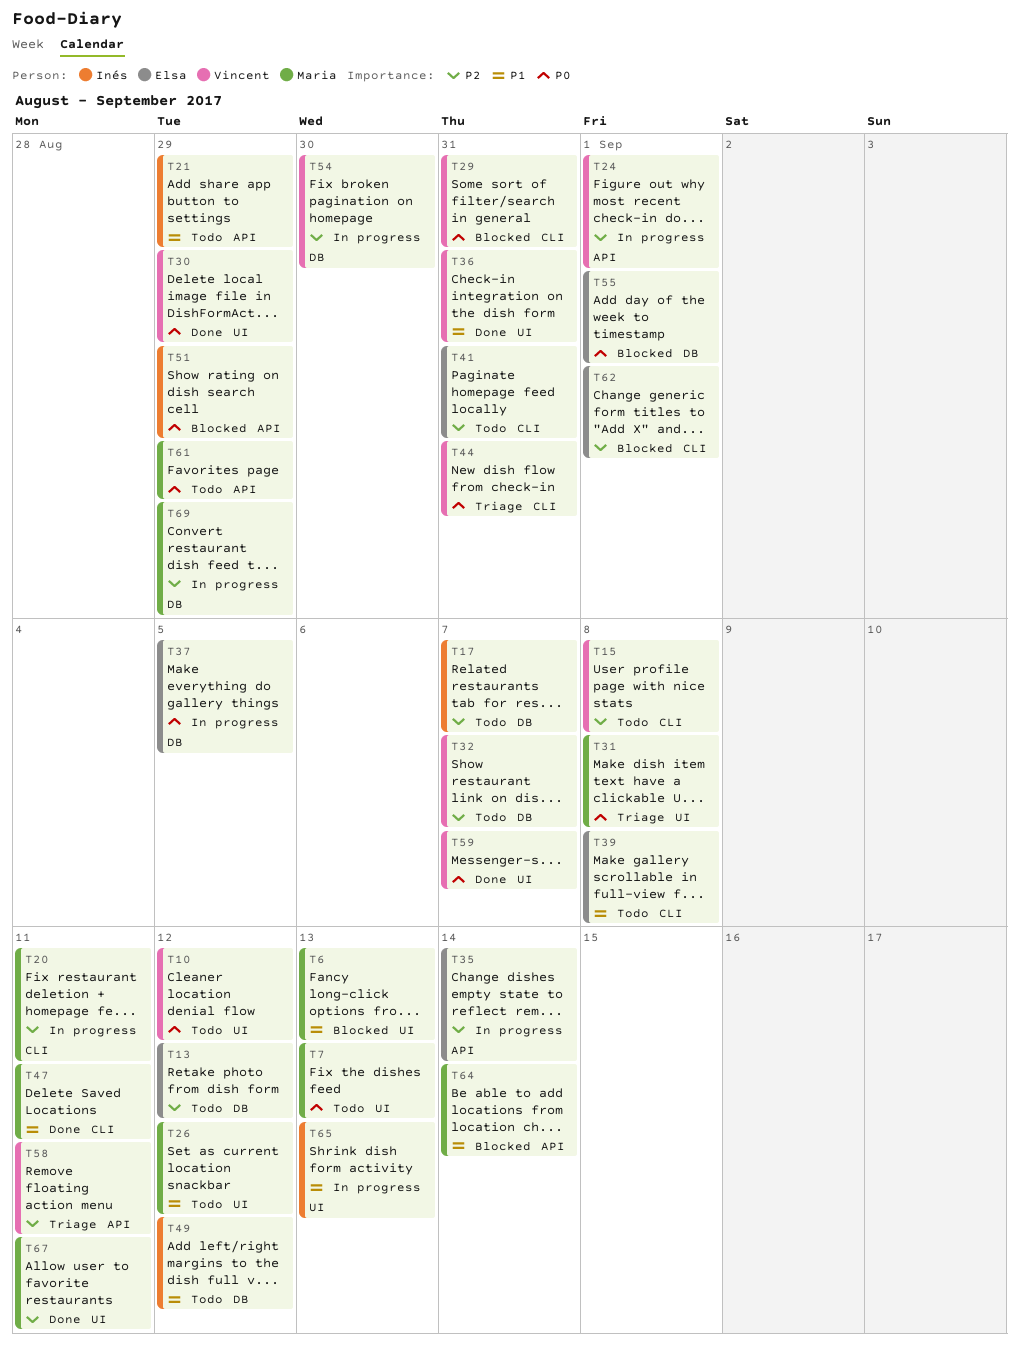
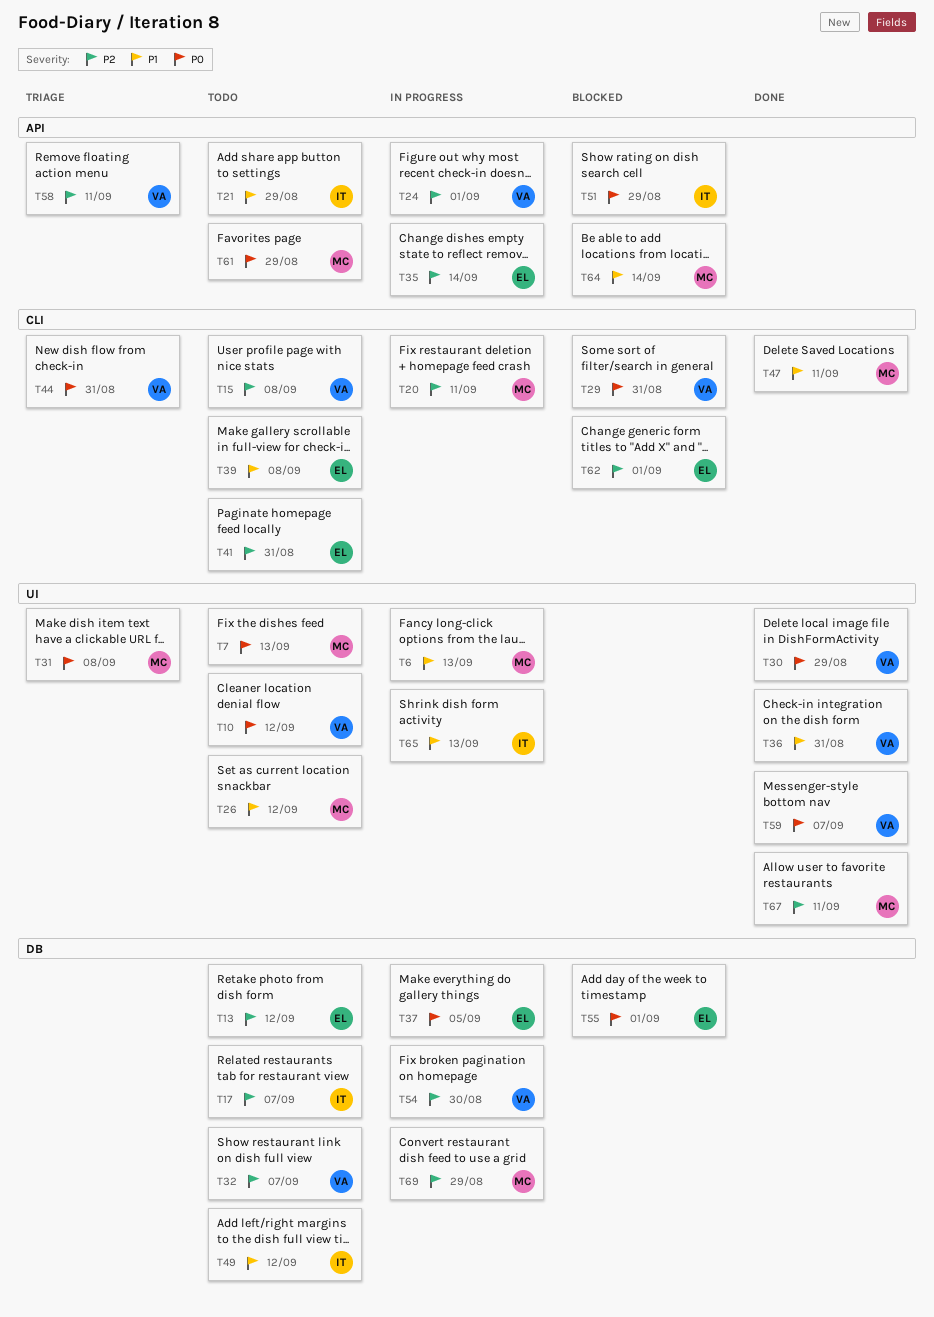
T6, status: Blocked -> In progress

